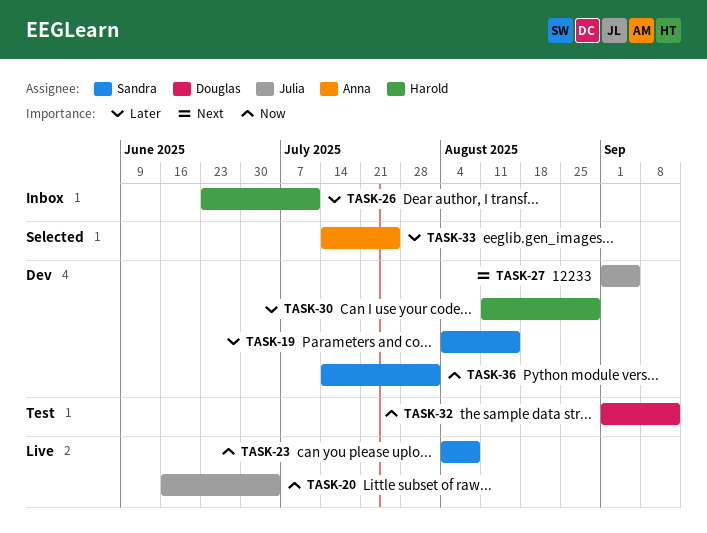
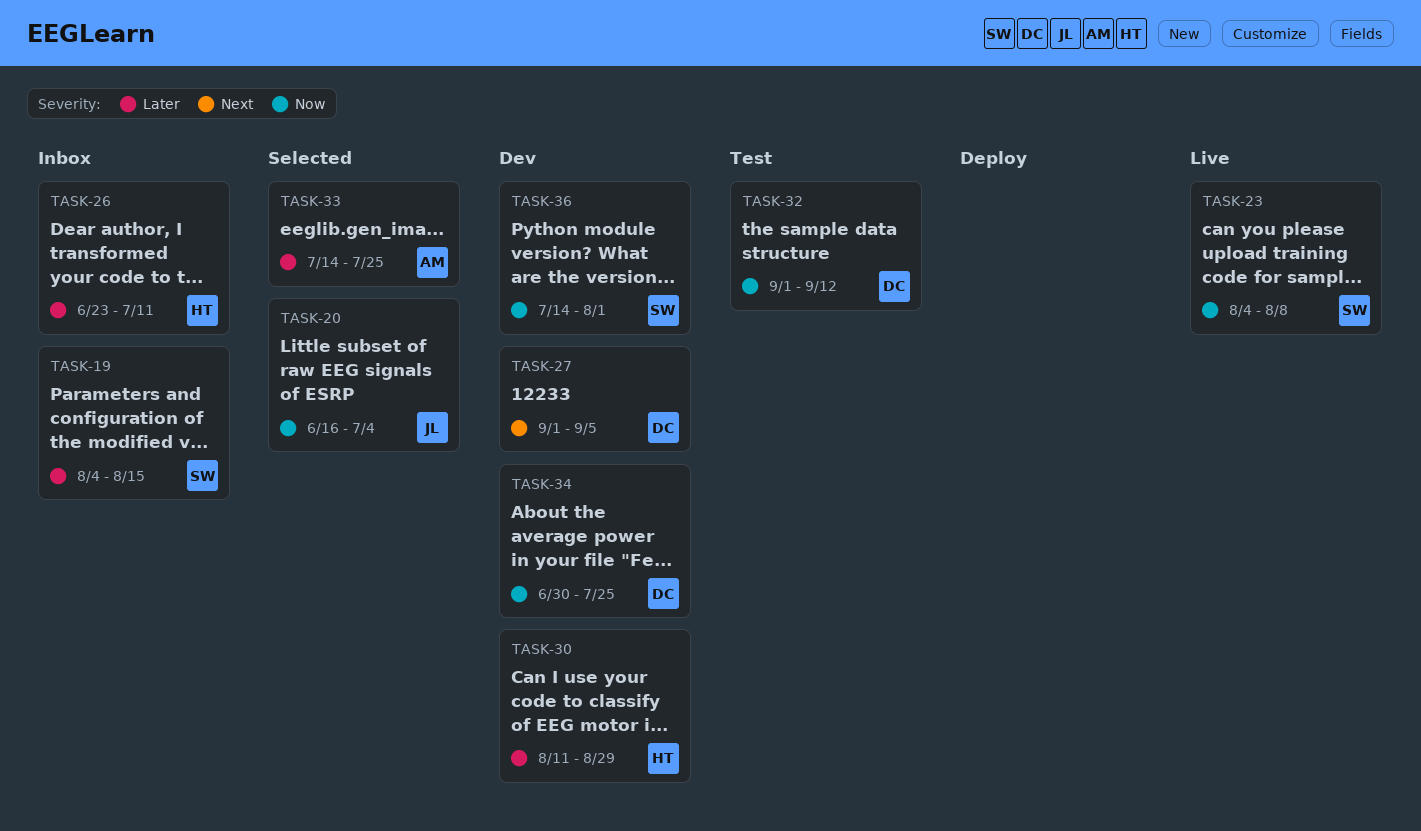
TASK-19, status: Dev -> Inbox
TASK-20, status: Live -> Selected
TASK-27, owner: Julia -> Douglas
TASK-34: none -> present

